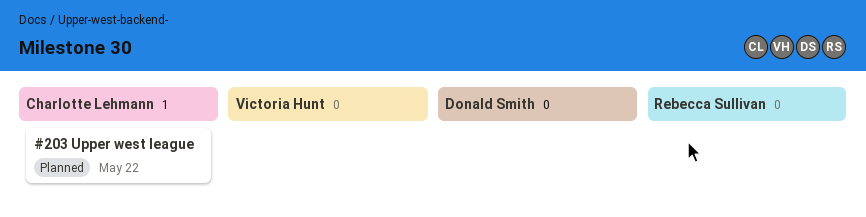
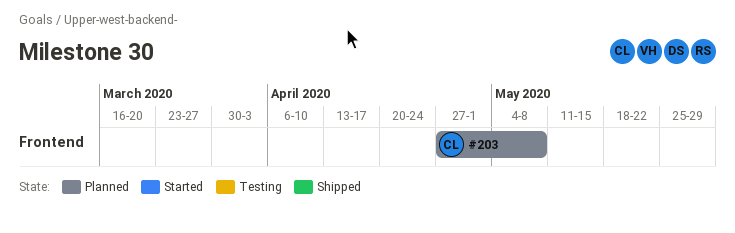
#203, due: May 22 -> May 8

